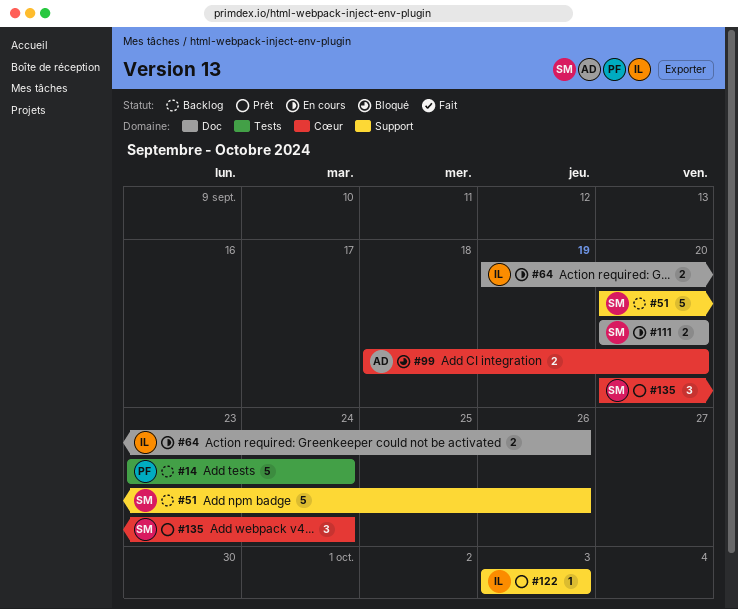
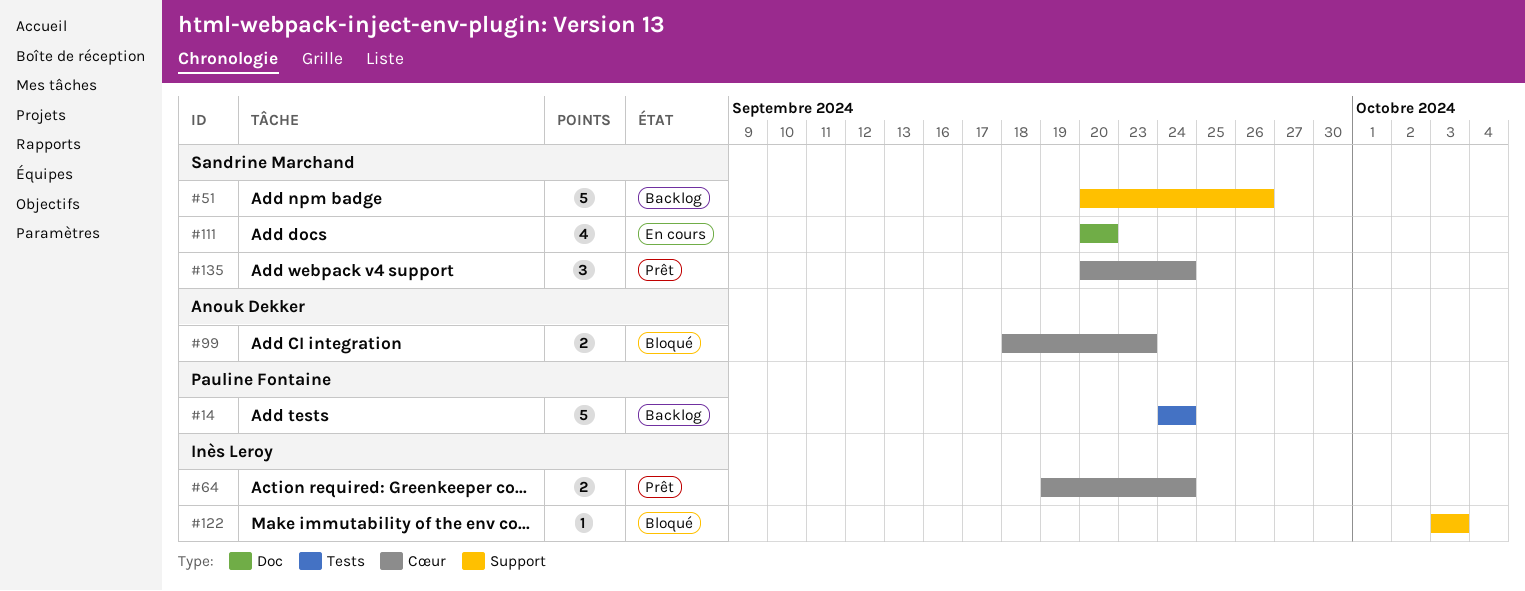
#14, start: Sep 23 -> Sep 24
#64, status: En cours -> Prêt
#64, label: Doc -> Cœur
#64, due: Sep 26 -> Sep 24
#99, due: Sep 20 -> Sep 23
#111, estimate: 2 -> 4
#122, status: Prêt -> Bloqué

